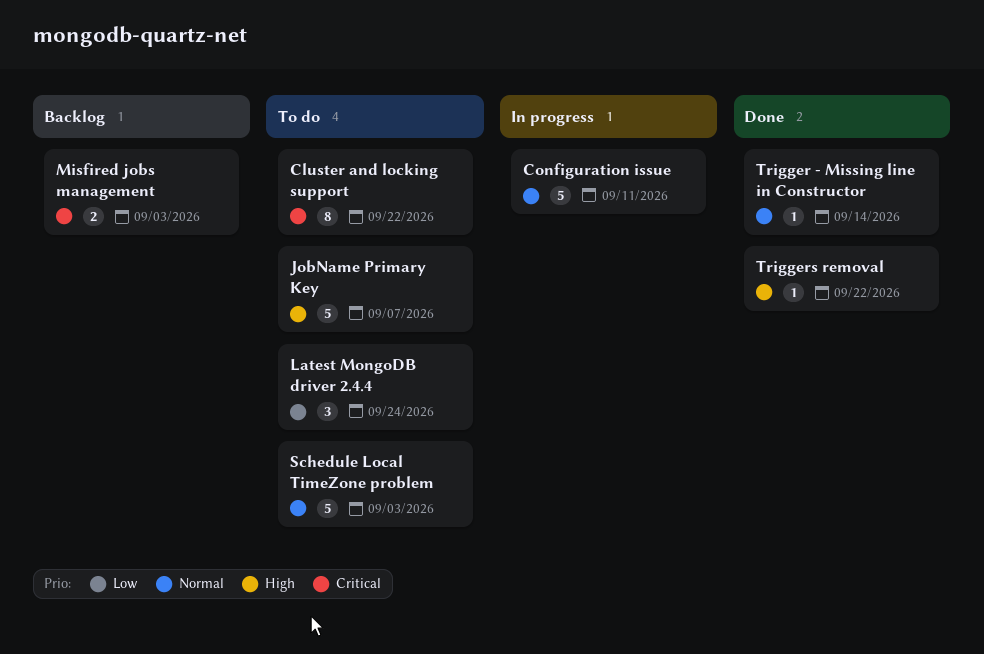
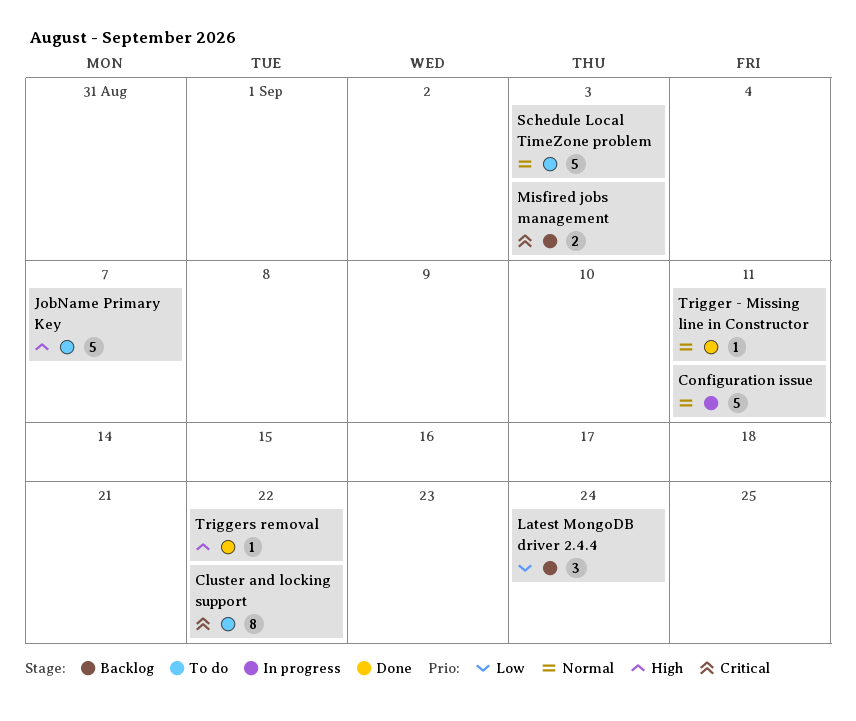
Latest MongoDB driver 2.4.4, status: To do -> Backlog
Trigger - Missing line in Constructor, due: Sep 14 -> Sep 11

